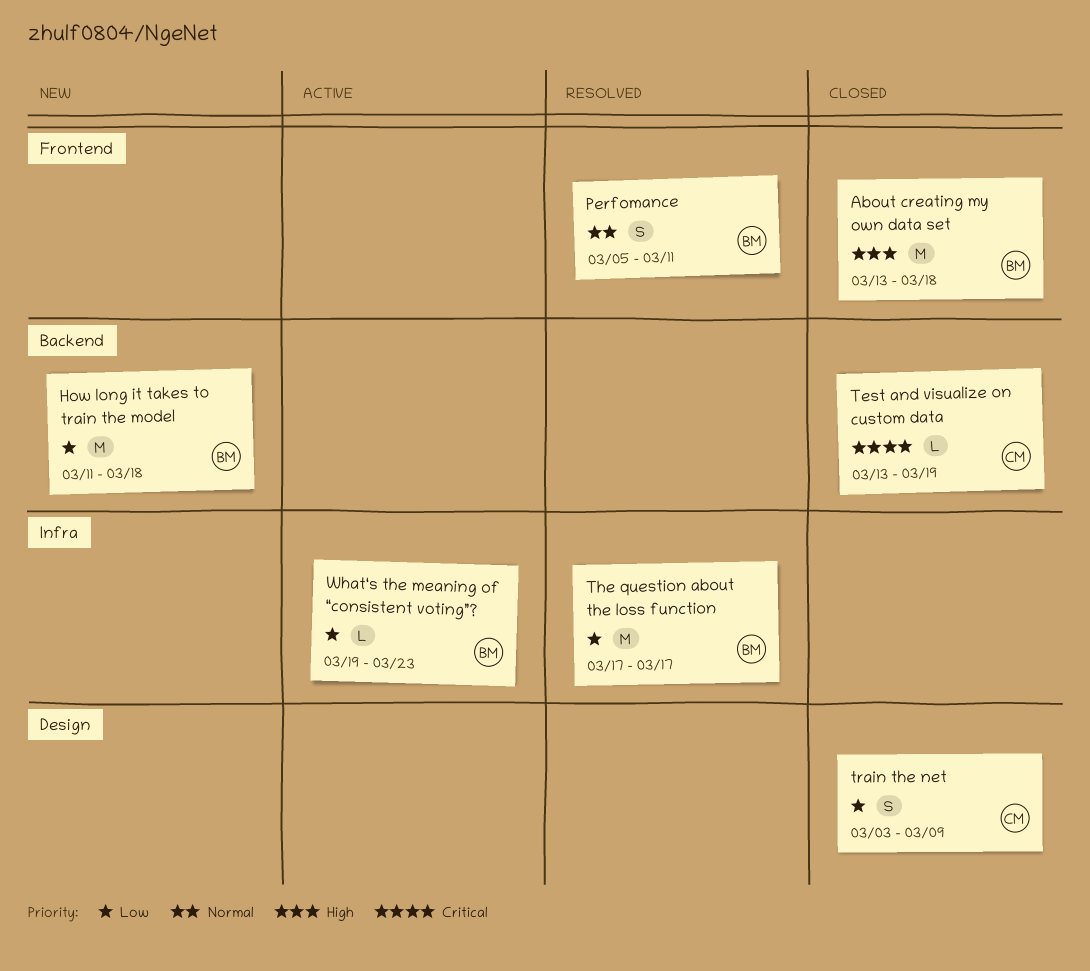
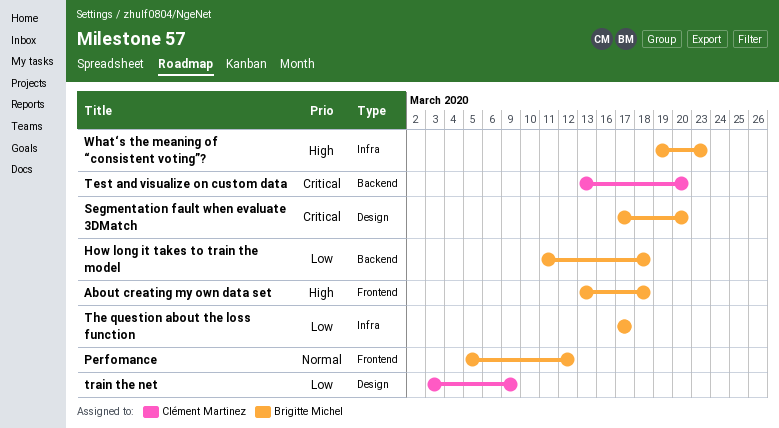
Perfomance, due: Mar 11 -> Mar 12
Segmentation fault when evaluate 3DMatch: none -> present
Test and visualize on custom data, due: Mar 19 -> Mar 20
What‘s the meaning of “consistent voting”?, priority: Low -> High

